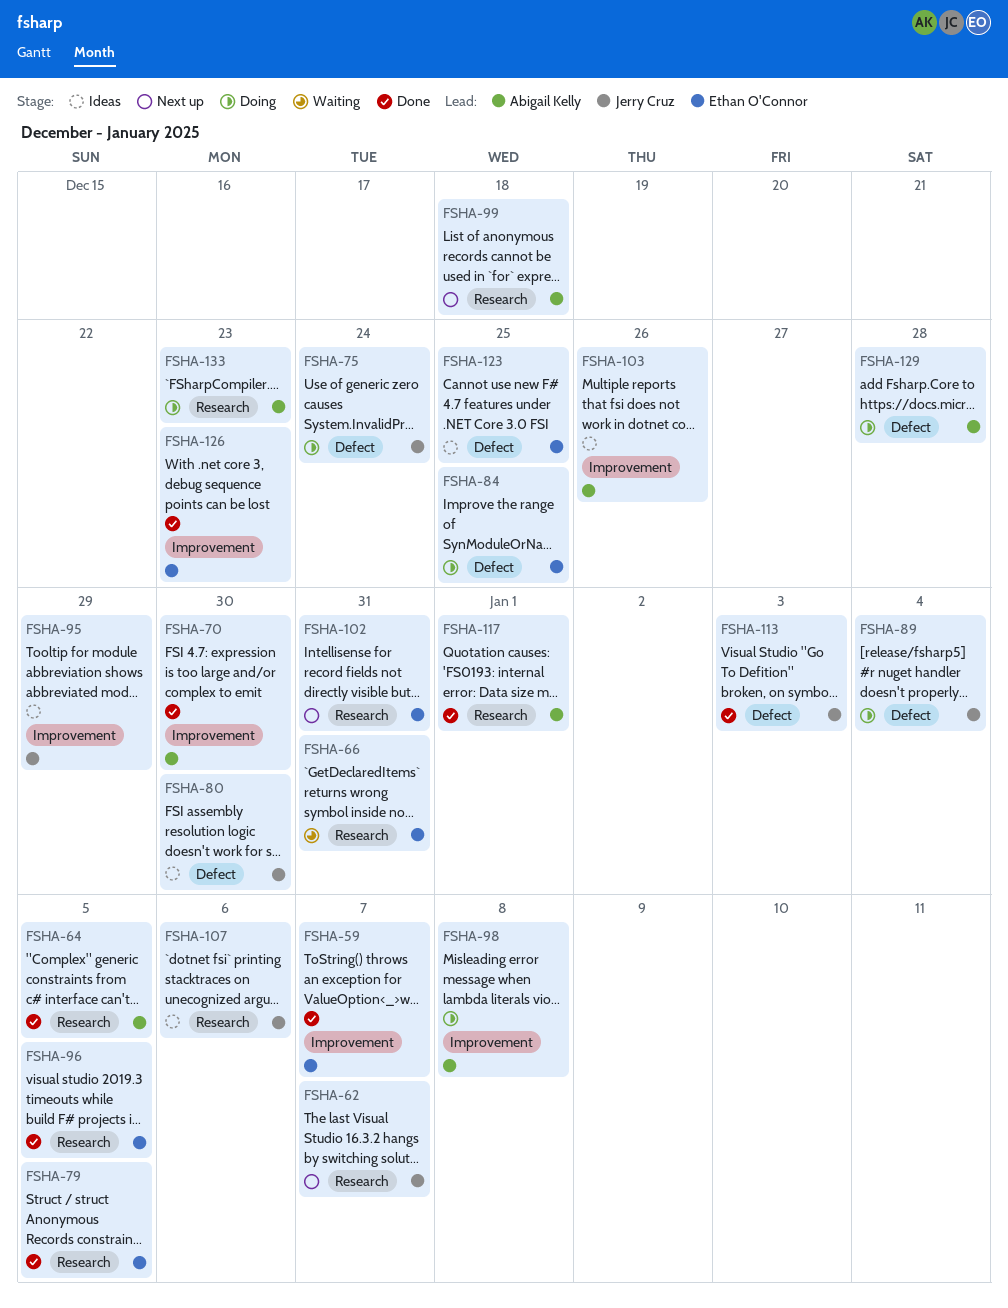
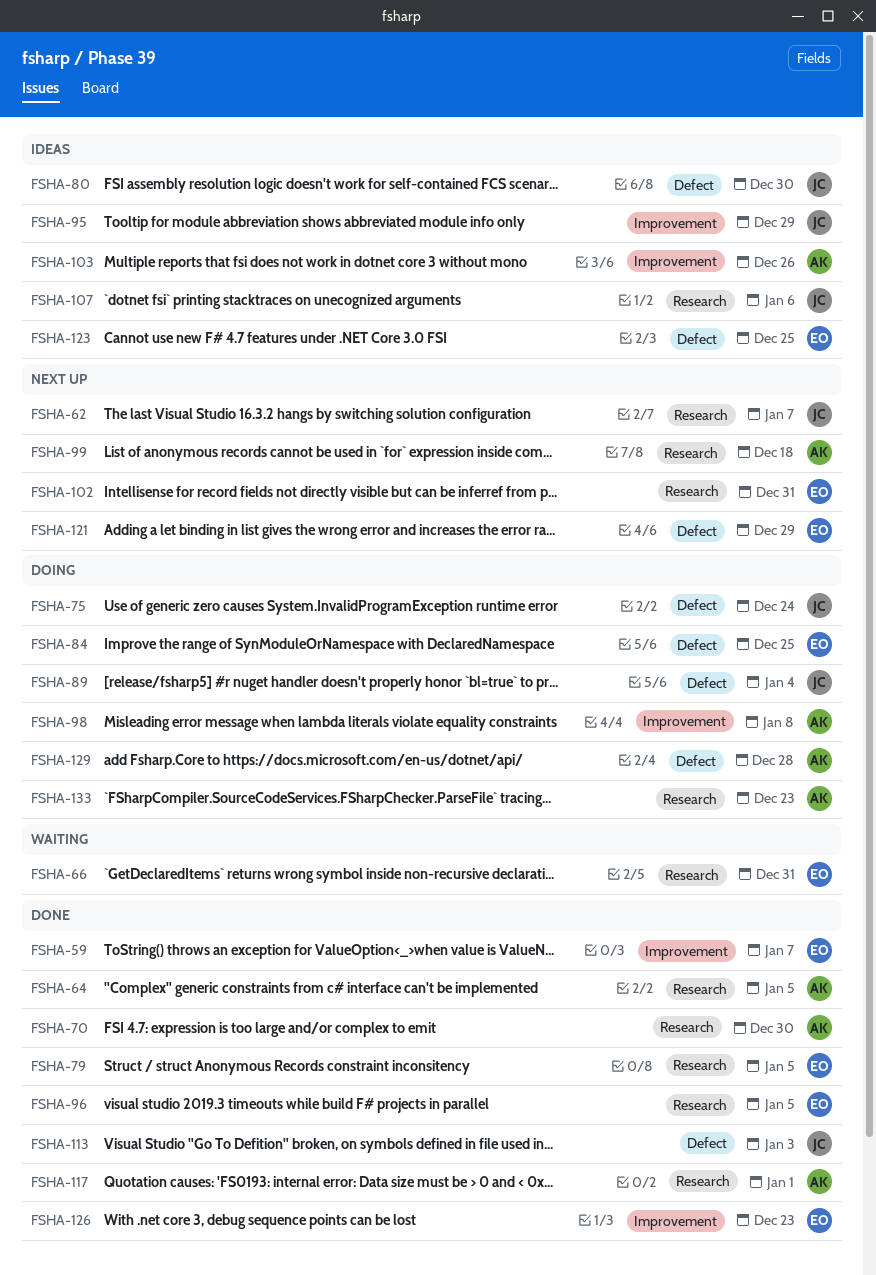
FSHA-70, label: Improvement -> Research
FSHA-121: none -> present

